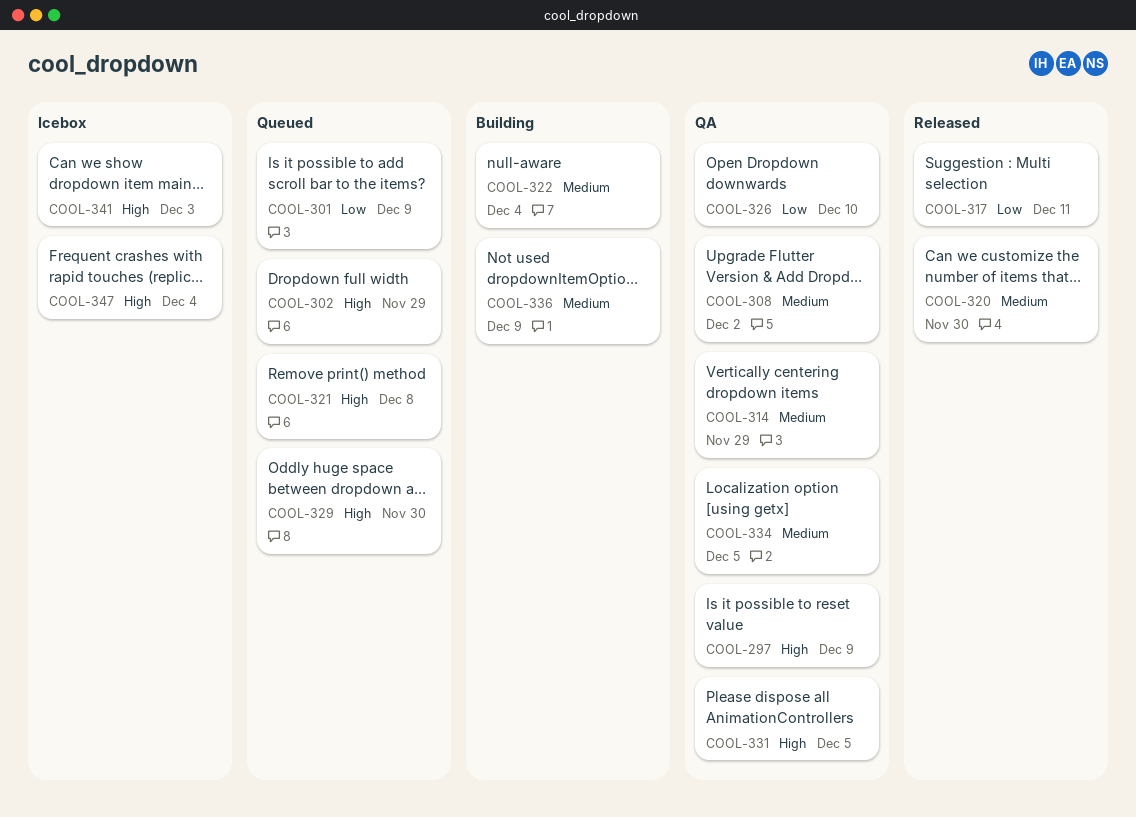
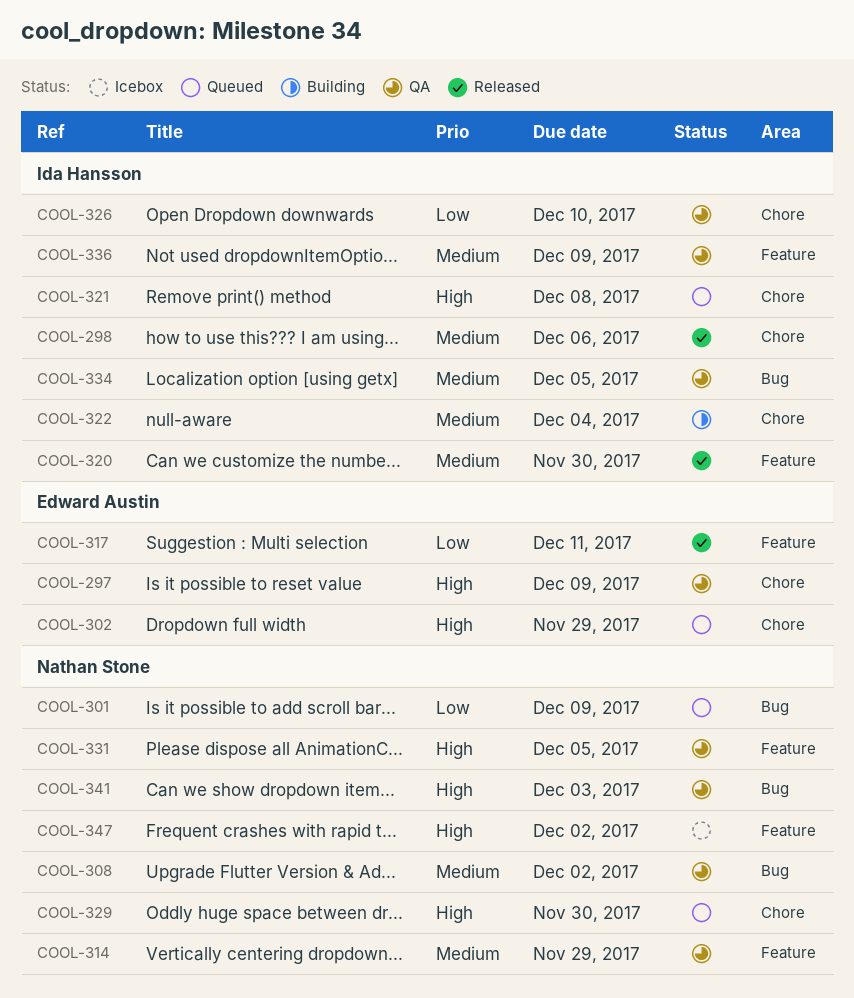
COOL-298: none -> present
COOL-336, status: Building -> QA
COOL-341, status: Icebox -> QA
COOL-347, due: Dec 4 -> Dec 2

